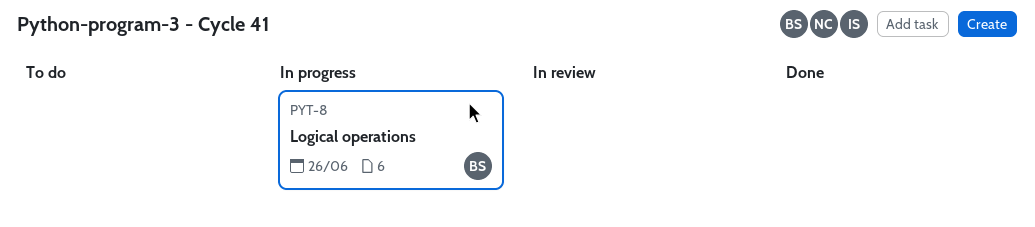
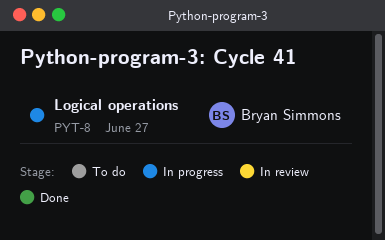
PYT-8, due: Jun 26 -> Jun 27

